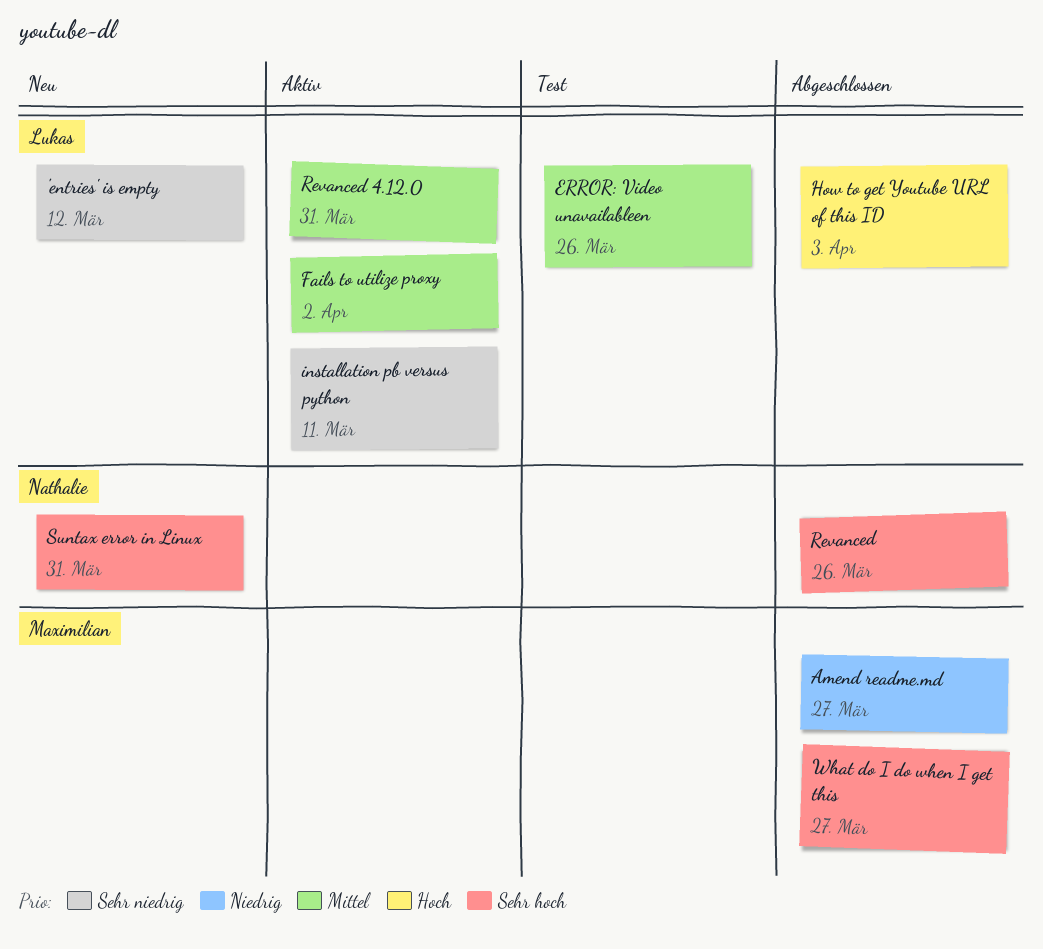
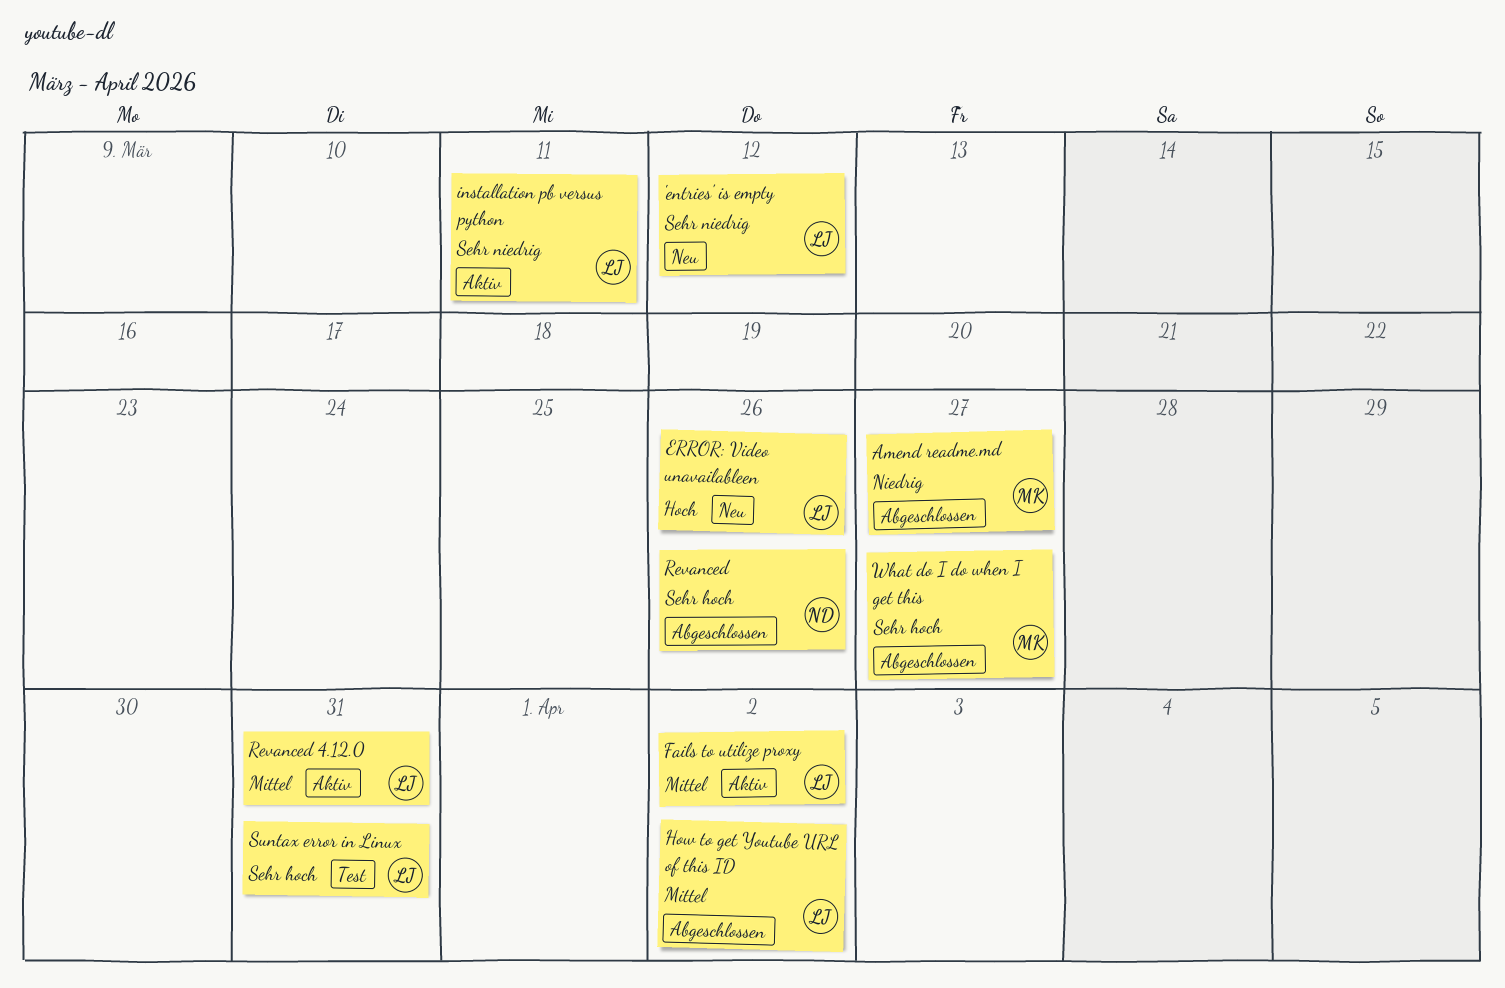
ERROR: Video unavailableen, status: Test -> Neu
ERROR: Video unavailableen, priority: Mittel -> Hoch
How to get Youtube URL of this ID, priority: Hoch -> Mittel
How to get Youtube URL of this ID, due: Apr 3 -> Apr 2
Suntax error in Linux, status: Neu -> Test
Suntax error in Linux, owner: Nathalie -> Lukas

